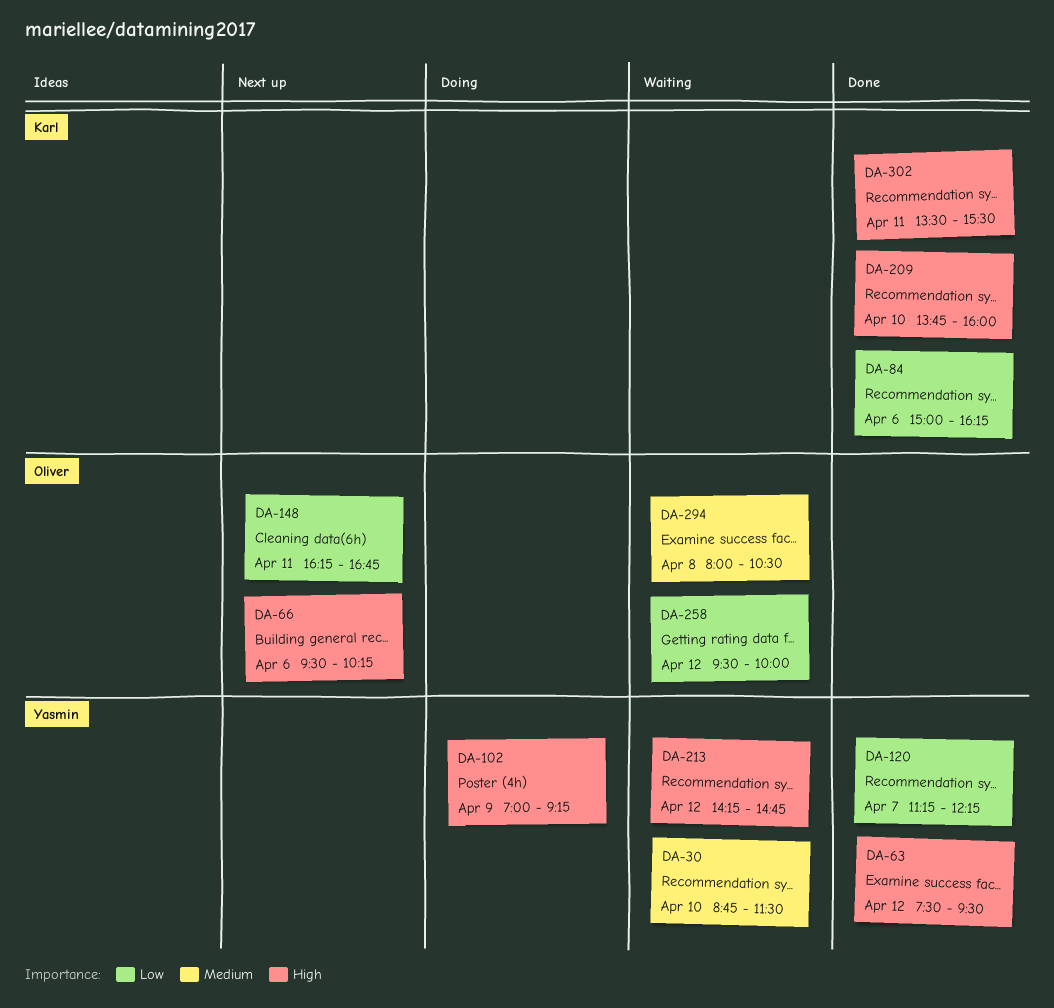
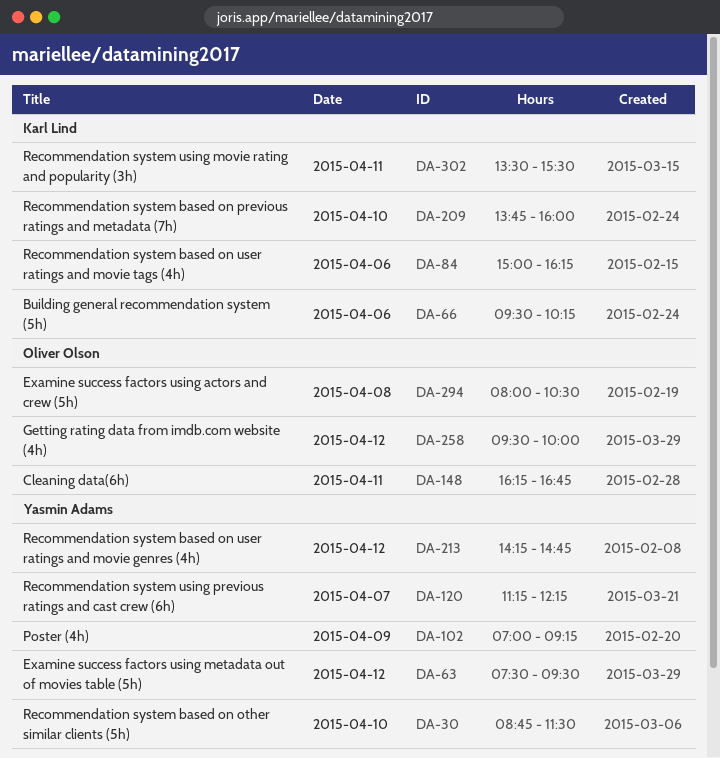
DA-66, owner: Oliver Olson -> Karl Lind

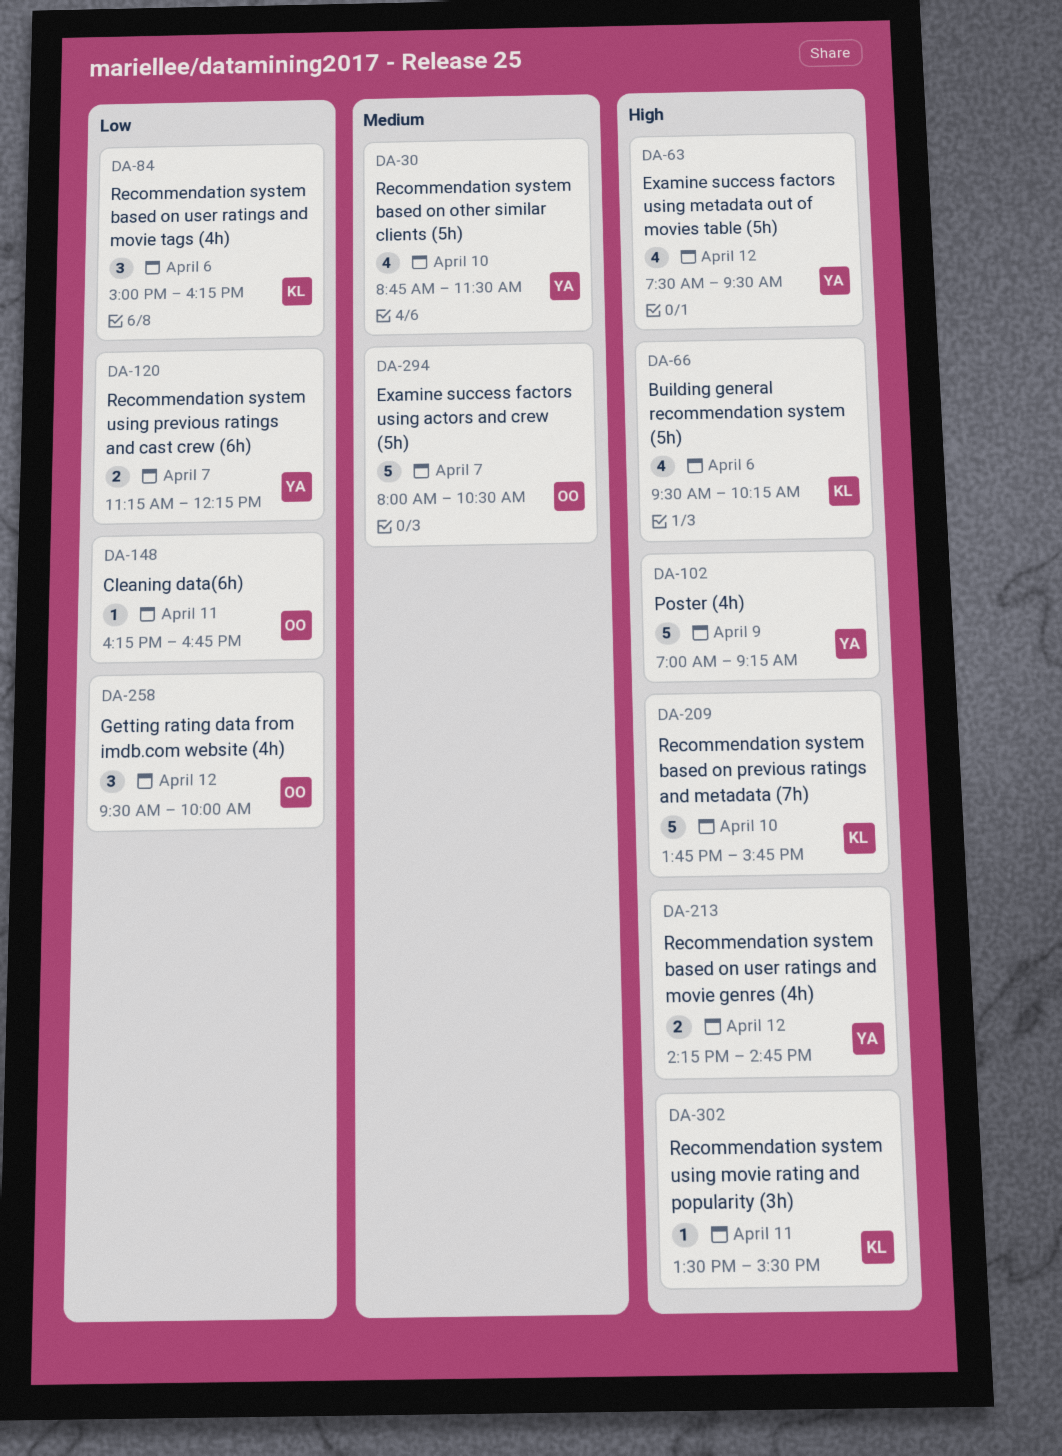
DA-209, ends: 16:00 -> 15:45
DA-294, day: Apr 8 -> Apr 7

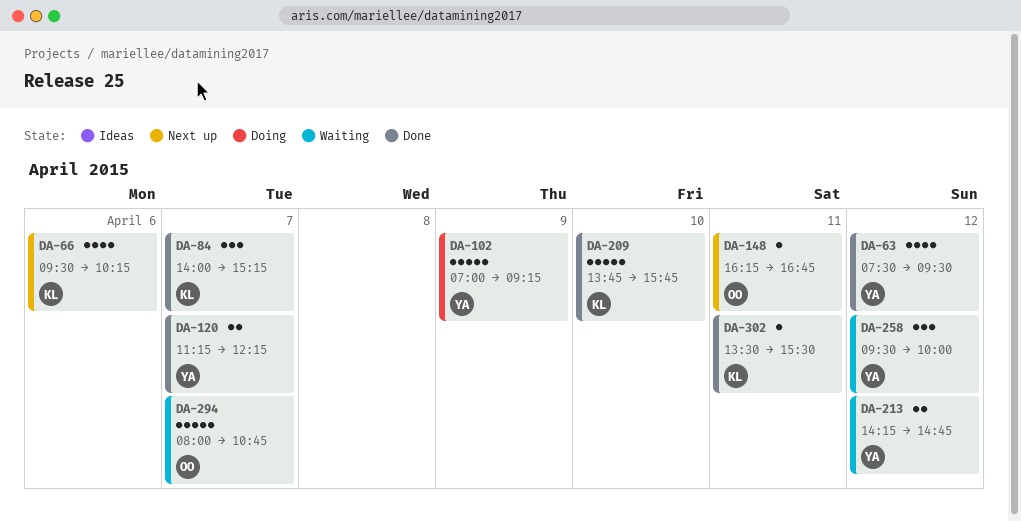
DA-30: present -> none
DA-84, day: Apr 6 -> Apr 7
DA-84, begins: 15:00 -> 14:00
DA-84, ends: 16:15 -> 15:15
DA-258, owner: OO -> YA
DA-294, ends: 10:30 -> 10:45

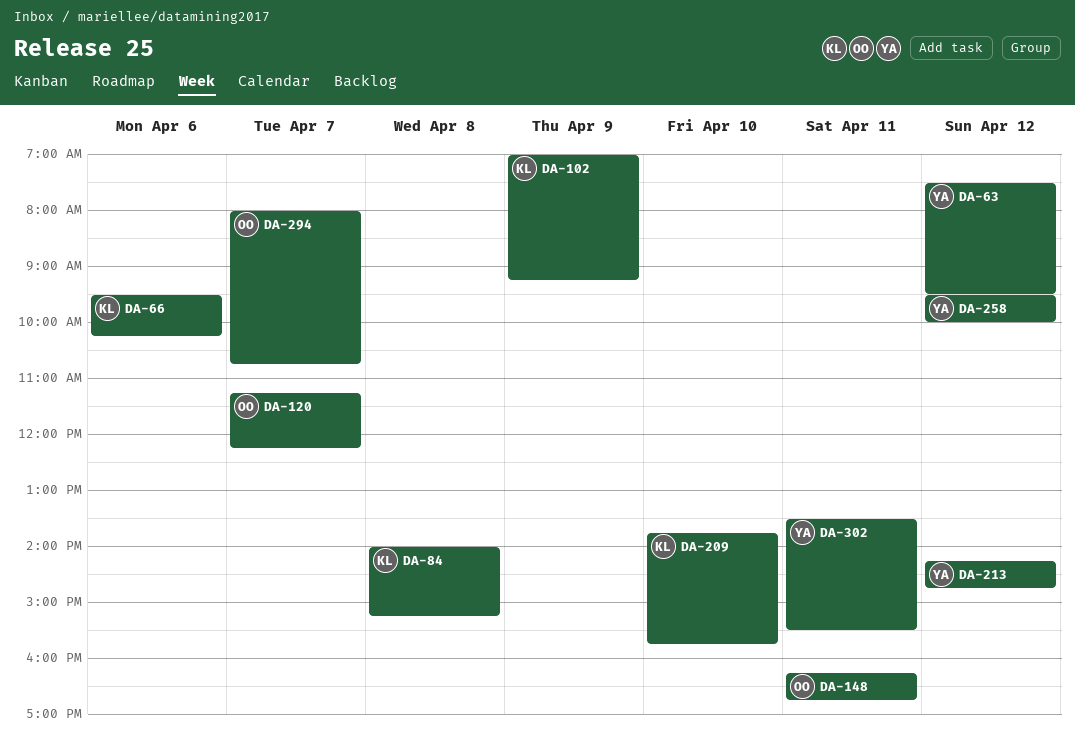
DA-84, day: Apr 7 -> Apr 8
DA-102, owner: YA -> KL
DA-120, owner: YA -> OO
DA-302, owner: KL -> YA

